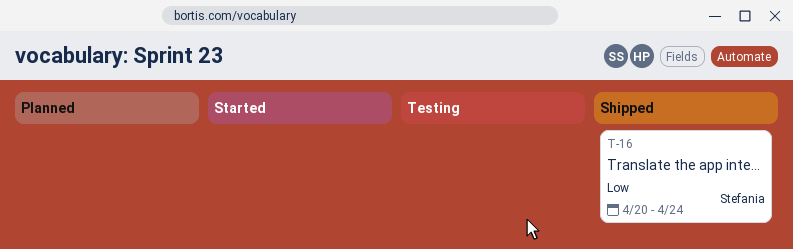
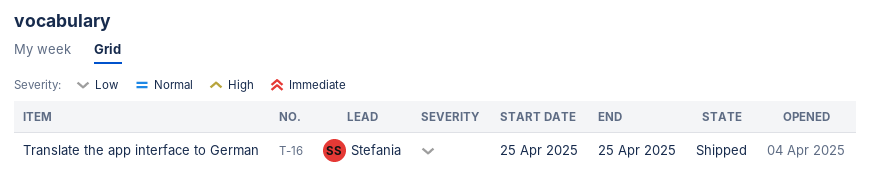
T-16, start: Apr 20 -> Apr 25
T-16, due: Apr 24 -> Apr 25

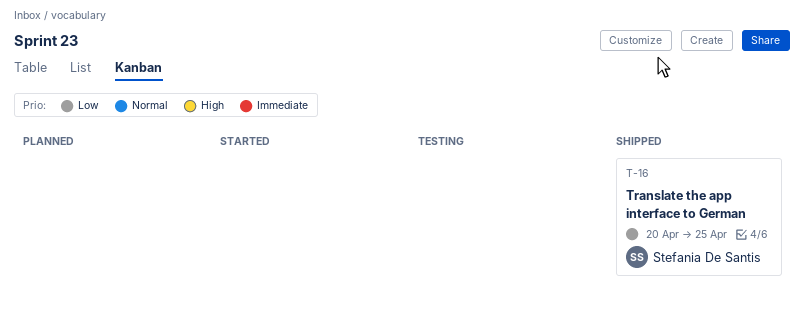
T-16, start: Apr 25 -> Apr 20

